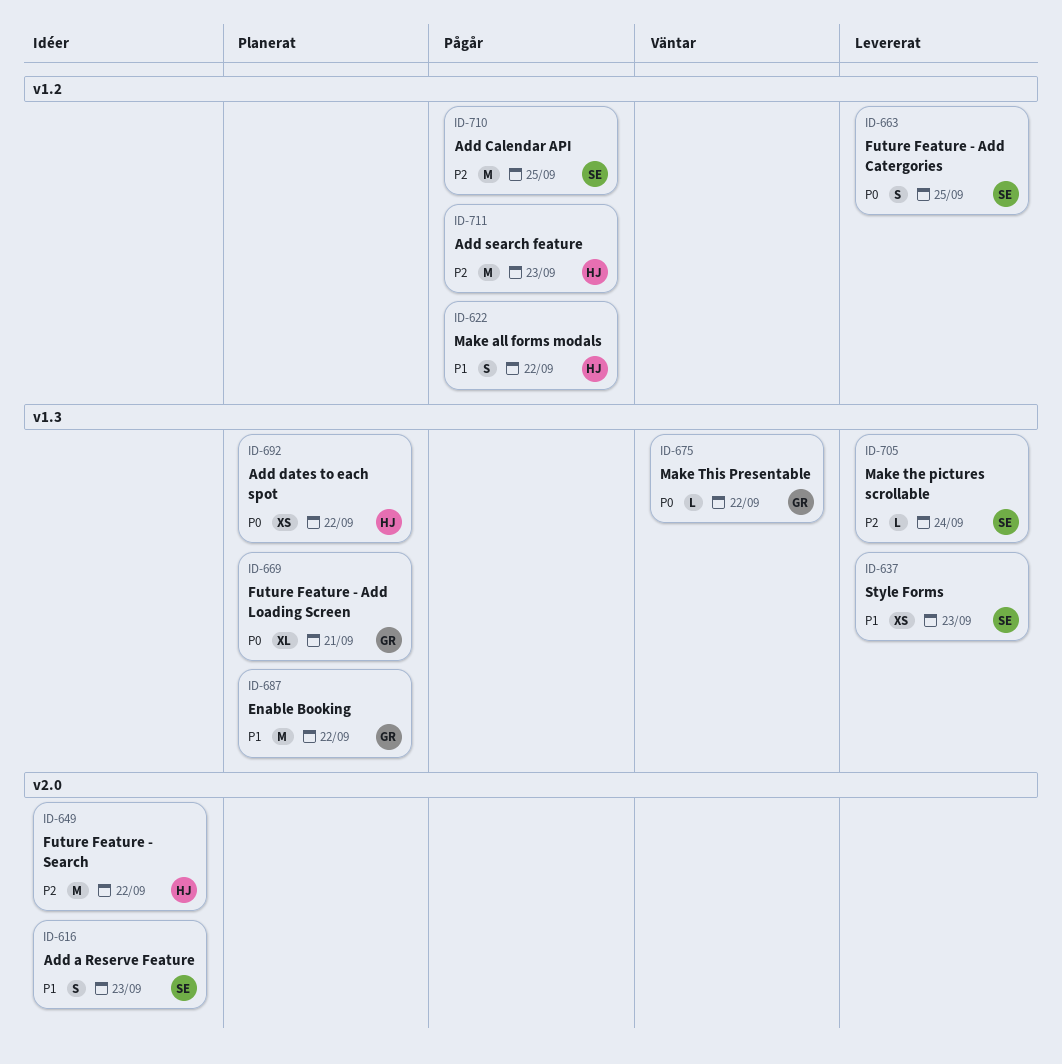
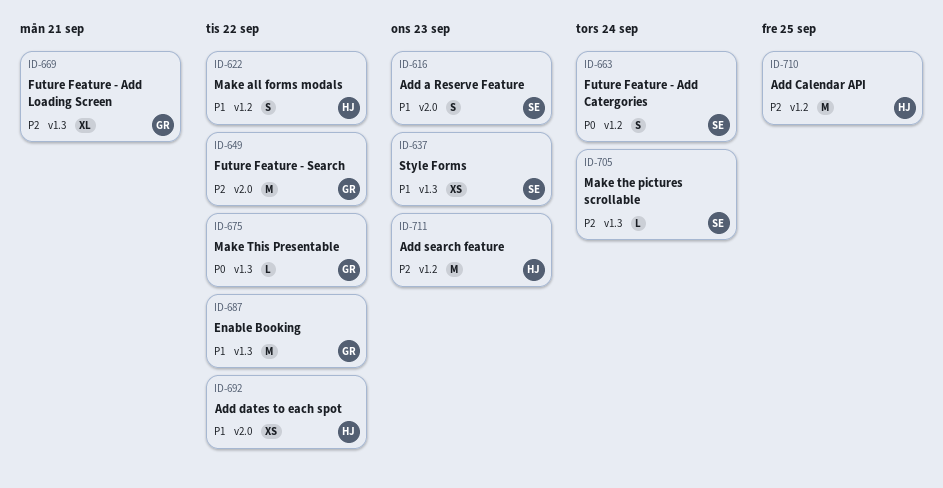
ID-649, owner: HJ -> GR
ID-663, due: Sep 25 -> Sep 24
ID-669, priority: P0 -> P2
ID-692, priority: P0 -> P1
ID-692, label: v1.3 -> v2.0
ID-710, owner: SE -> HJ

